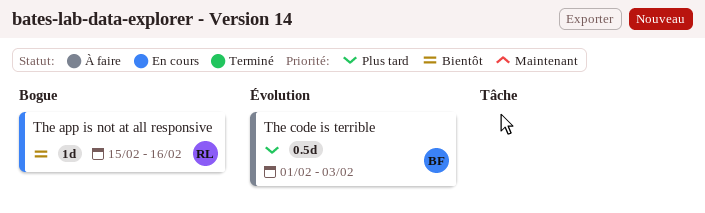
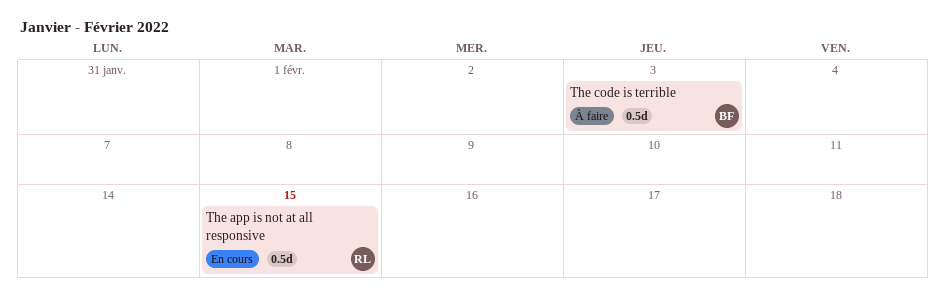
The app is not at all responsive, estimate: 1d -> 0.5d
The app is not at all responsive, due: Feb 16 -> Feb 15

